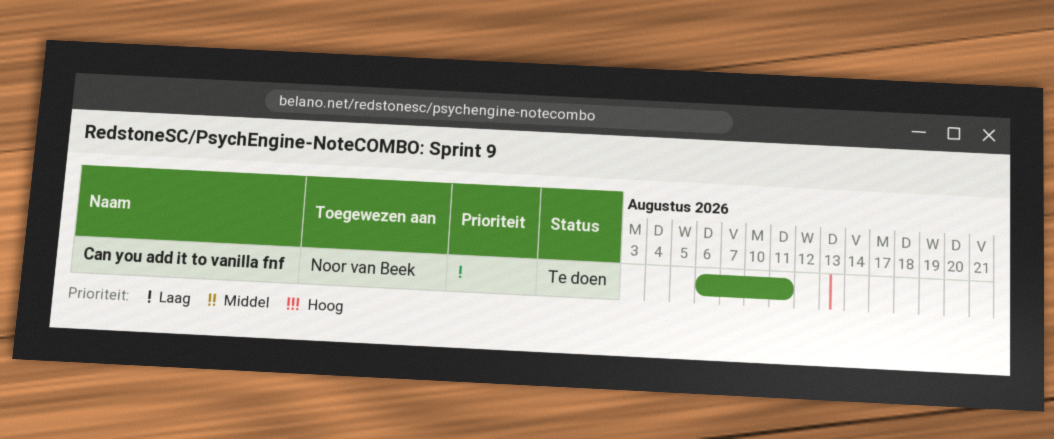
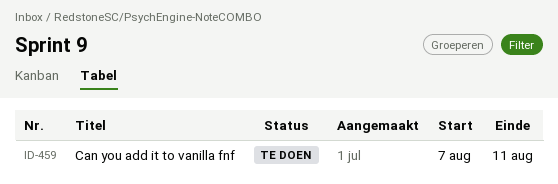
Can you add it to vanilla fnf, start: Aug 6 -> Aug 7

